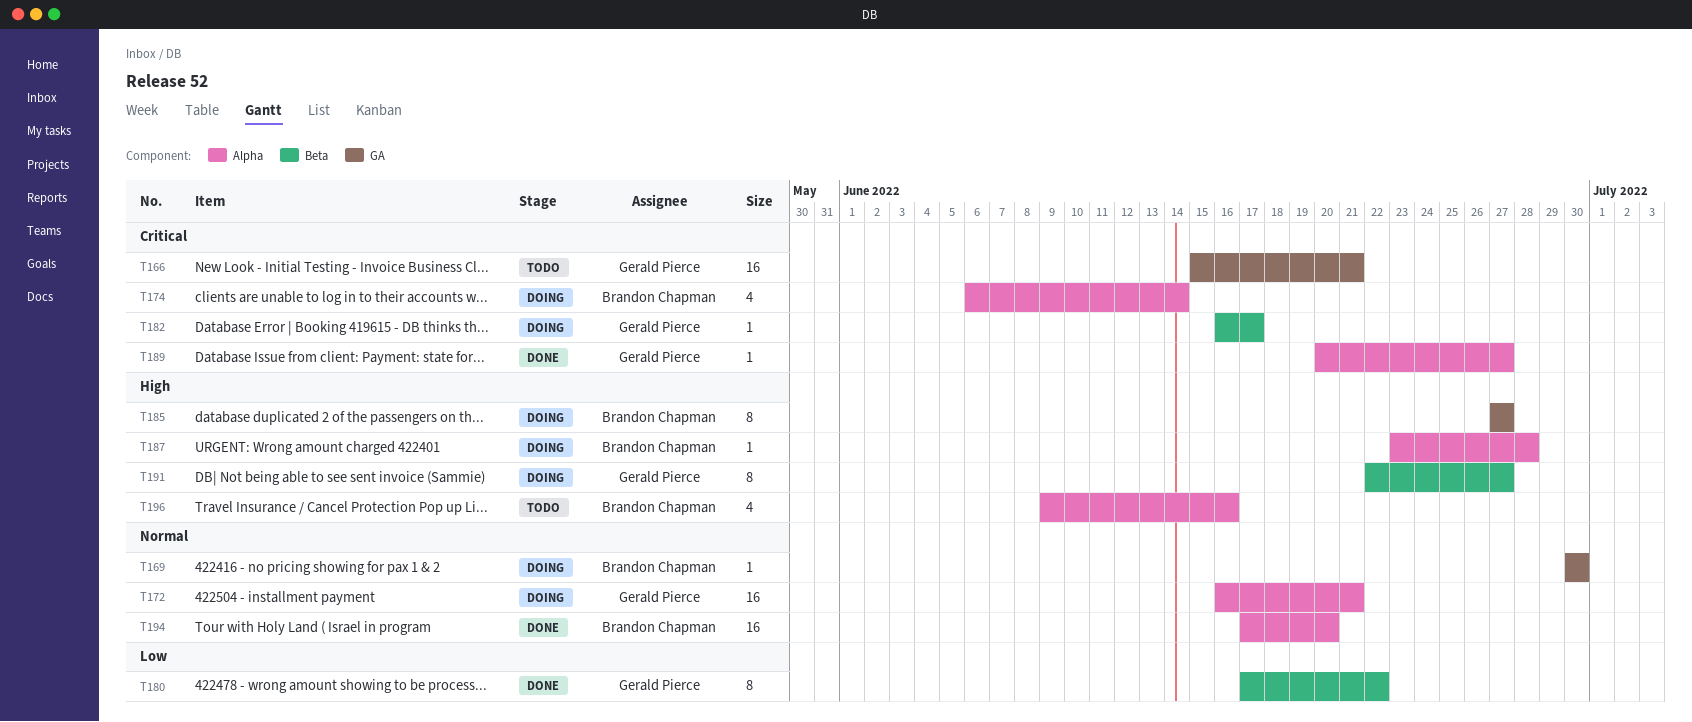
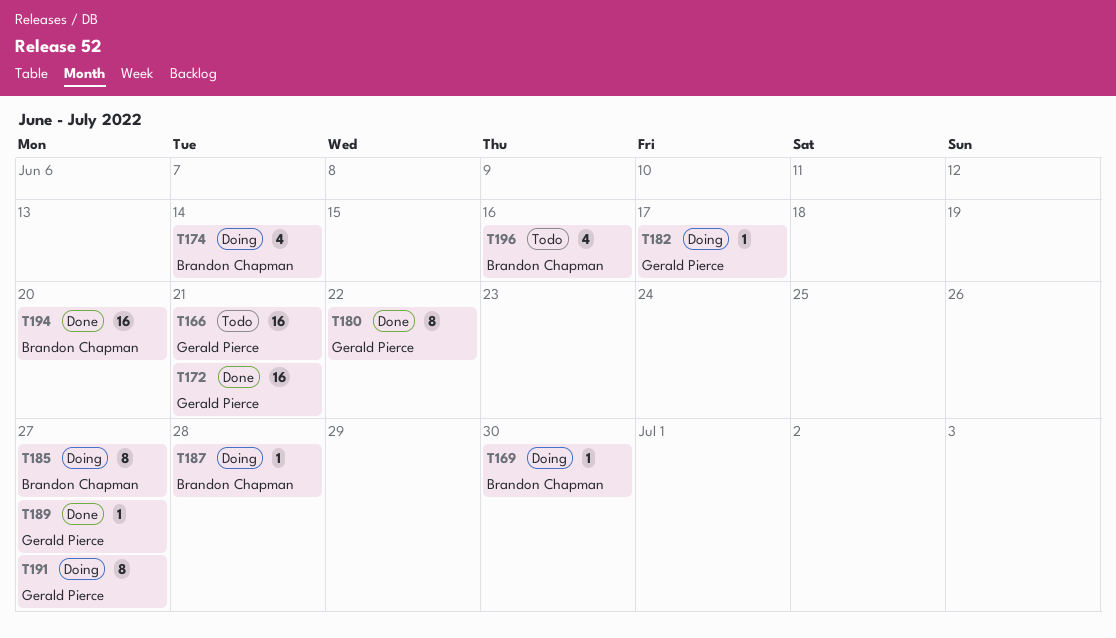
T172, status: Doing -> Done

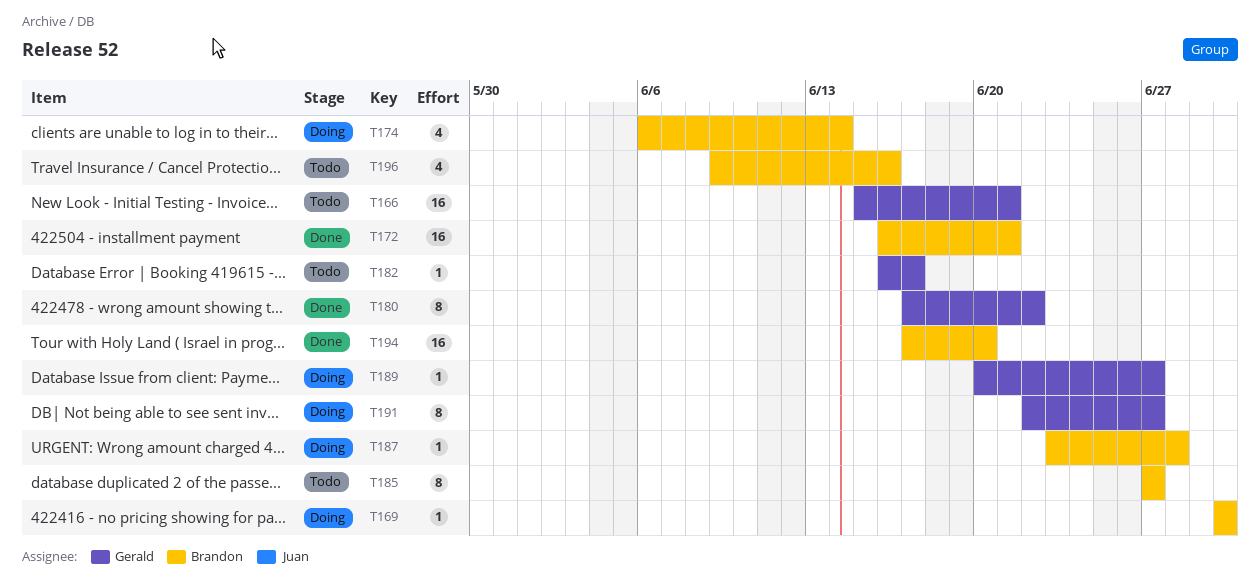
T172, owner: Gerald Pierce -> Brandon Chapman
T182, status: Doing -> Todo
T185, status: Doing -> Todo
T189, status: Done -> Doing

